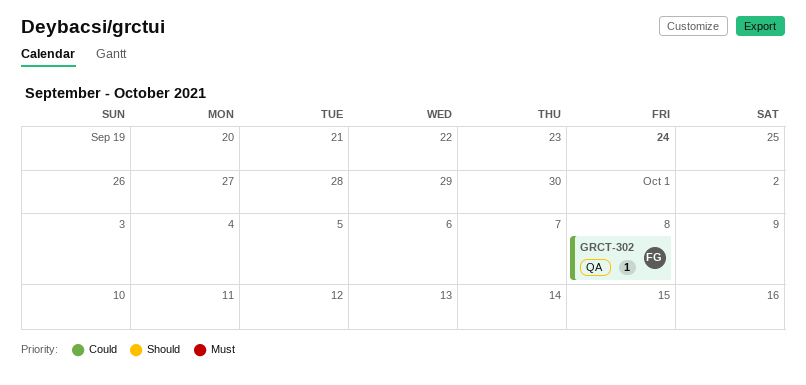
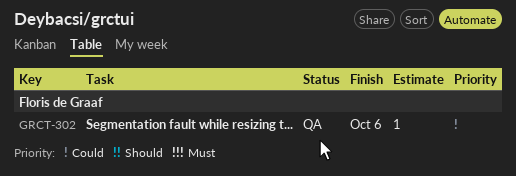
GRCT-302, due: Oct 8 -> Oct 6

